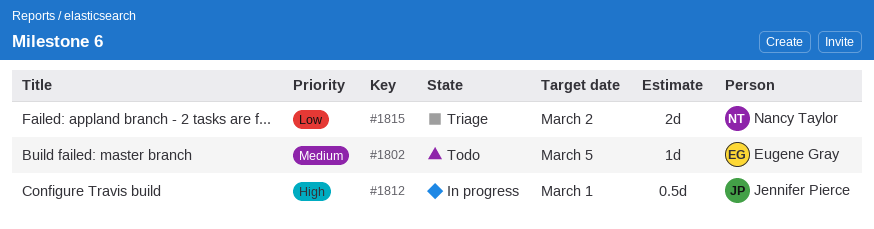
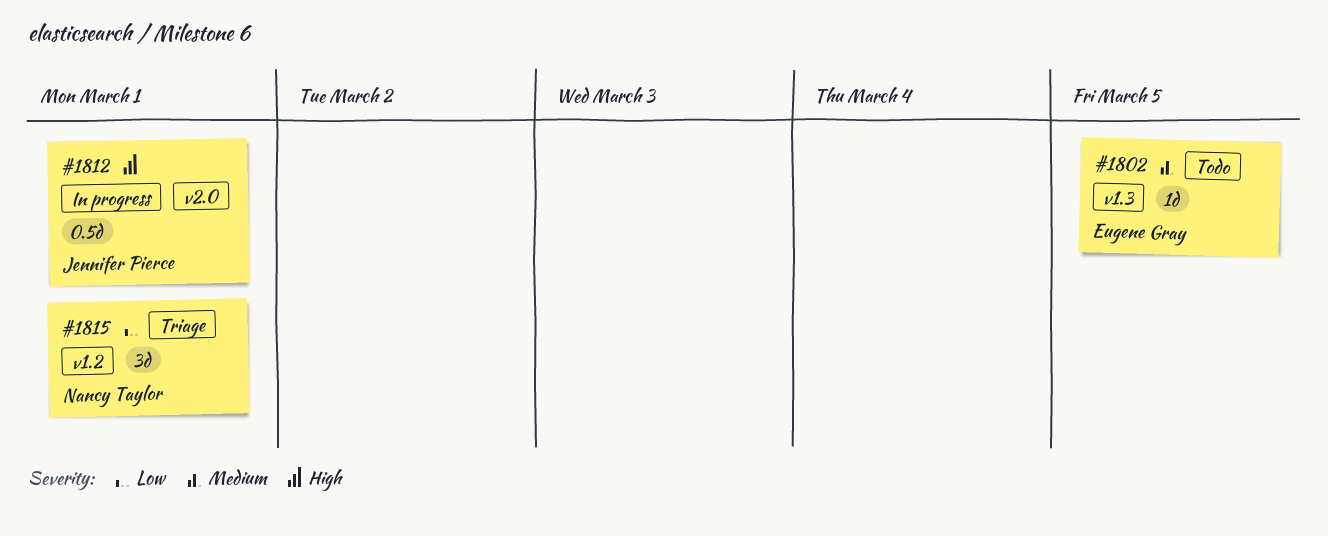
#1815, estimate: 2d -> 3d
#1815, due: Mar 2 -> Mar 1

